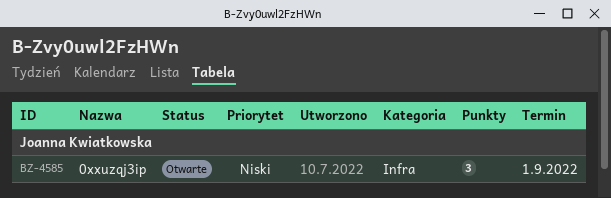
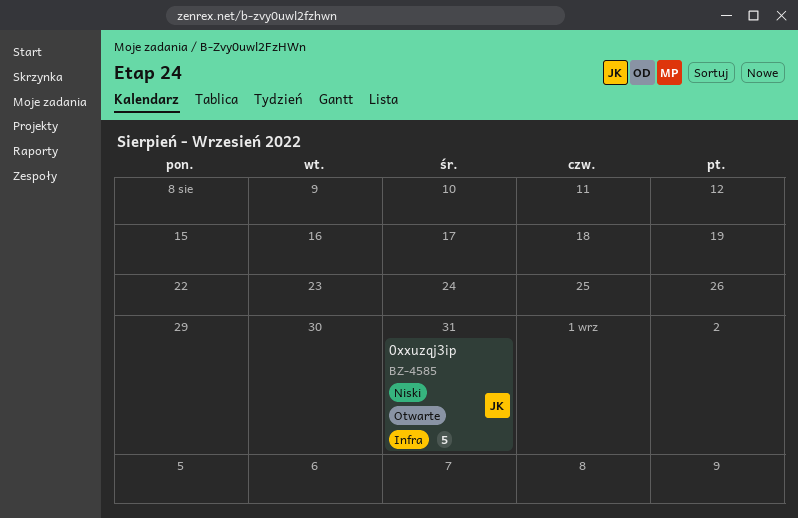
BZ-4585, estimate: 3 -> 5
BZ-4585, due: Sep 1 -> Aug 31

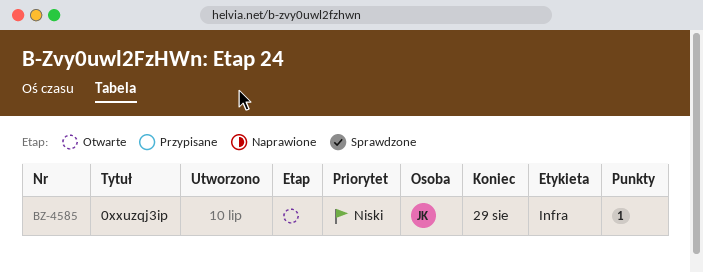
BZ-4585, estimate: 5 -> 1
BZ-4585, due: Aug 31 -> Aug 29

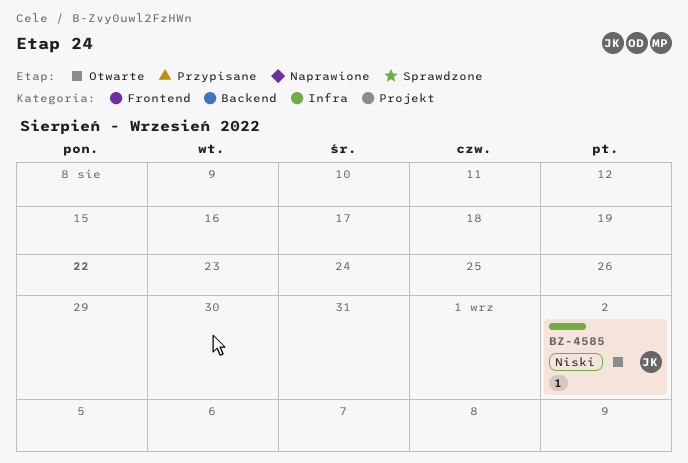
BZ-4585, due: Aug 29 -> Sep 2

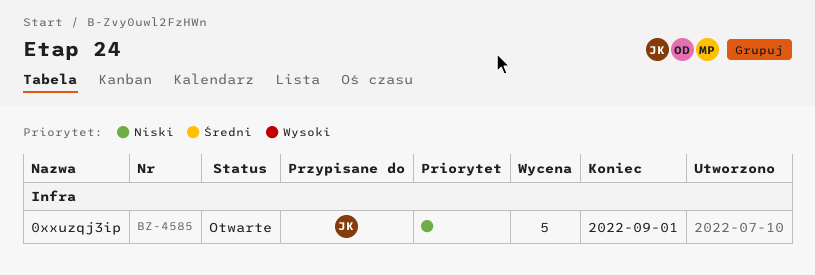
BZ-4585, estimate: 1 -> 5
BZ-4585, due: Sep 2 -> Sep 1

